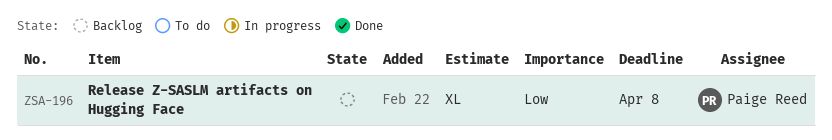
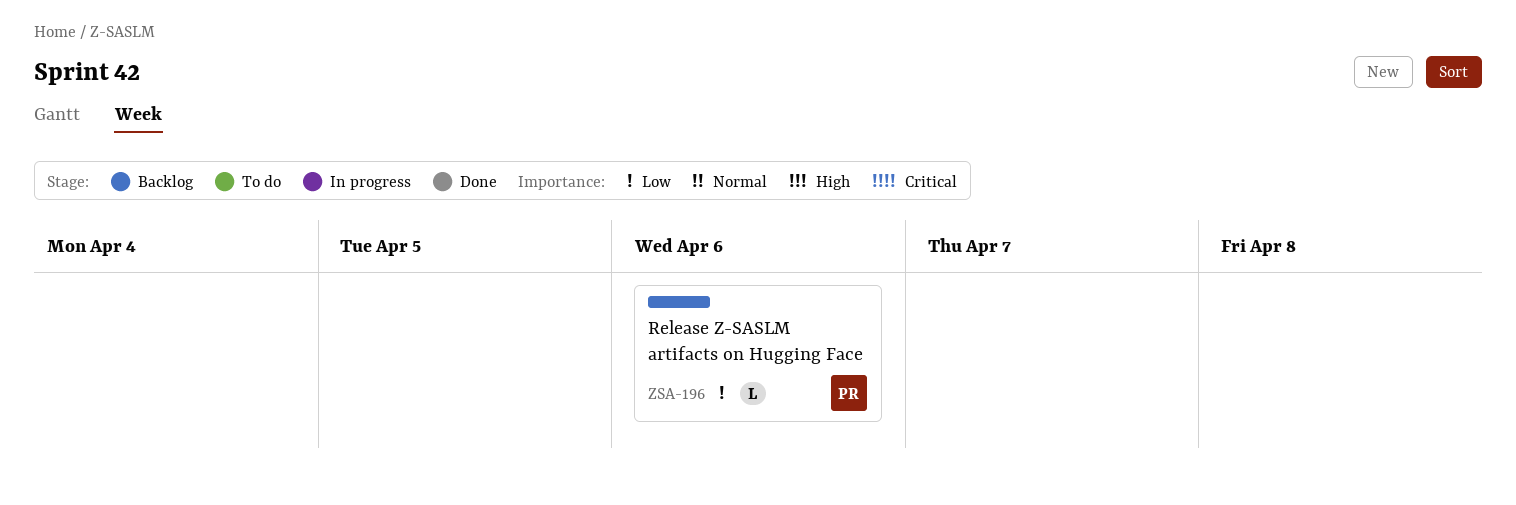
ZSA-196, estimate: XL -> L
ZSA-196, due: Apr 8 -> Apr 6

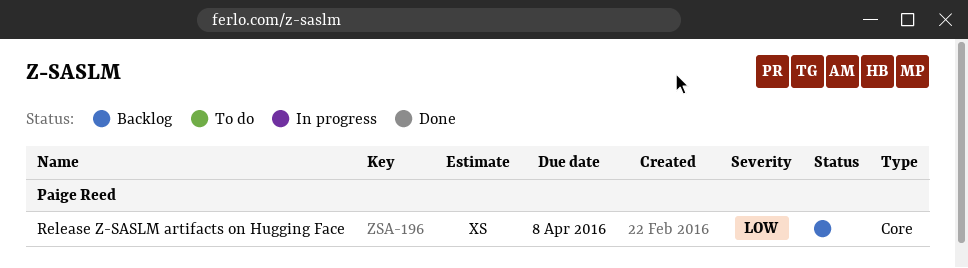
ZSA-196, estimate: L -> XS
ZSA-196, due: Apr 6 -> Apr 8

